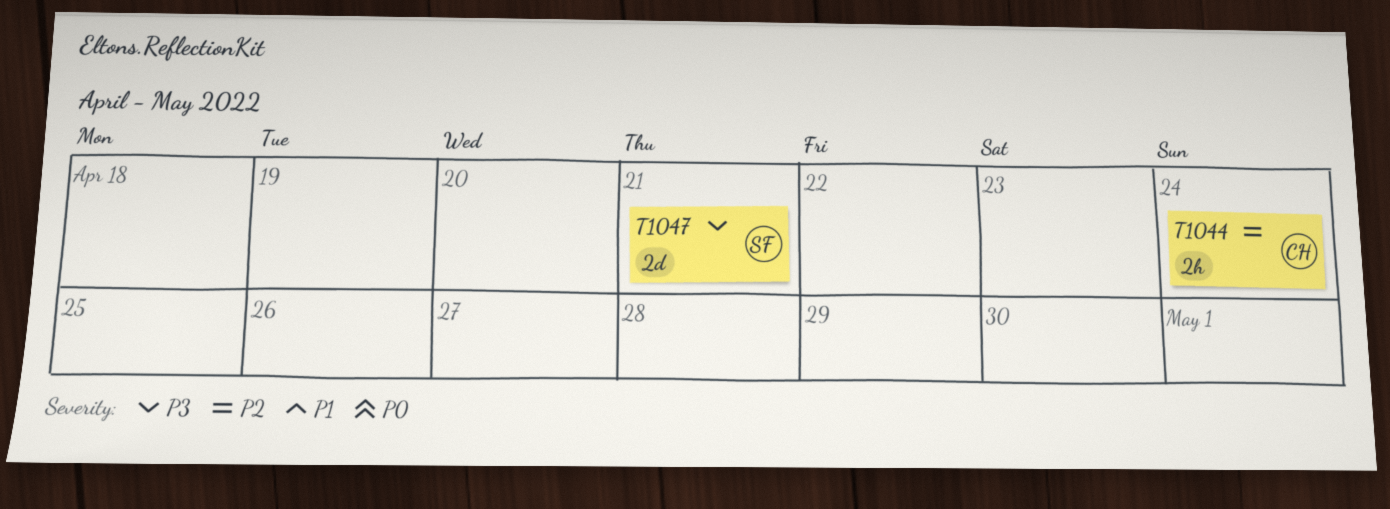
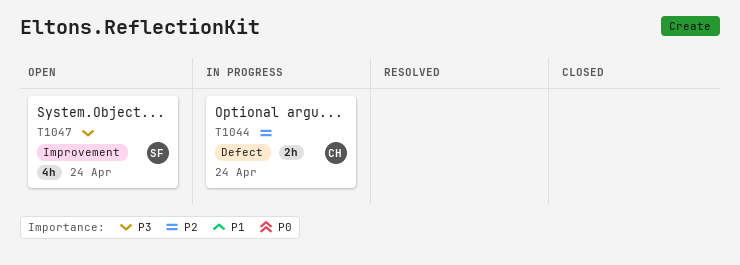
T1047, estimate: 2d -> 4h
T1047, due: Apr 21 -> Apr 24

